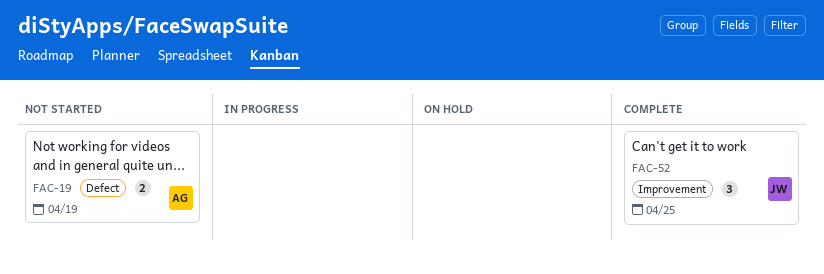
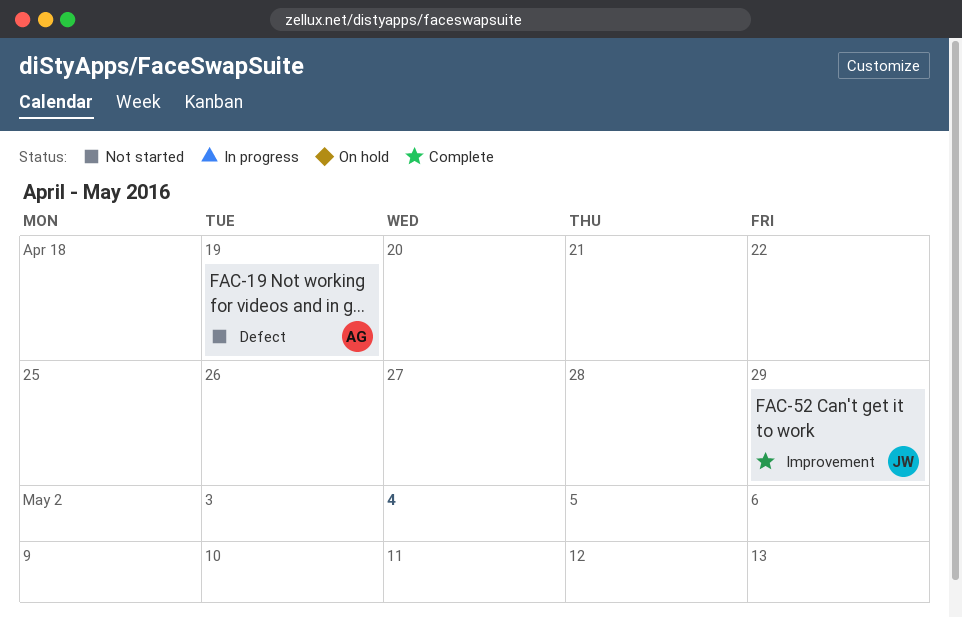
FAC-52, due: Apr 25 -> Apr 29

